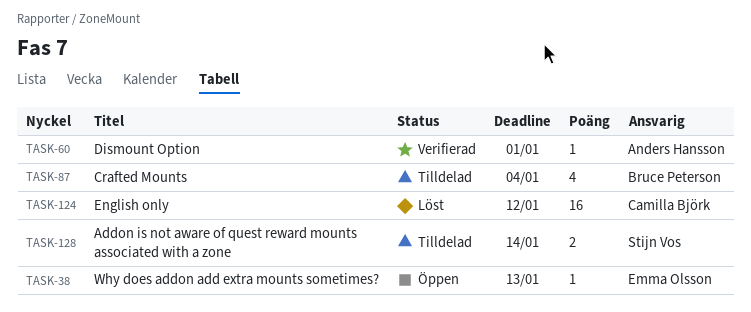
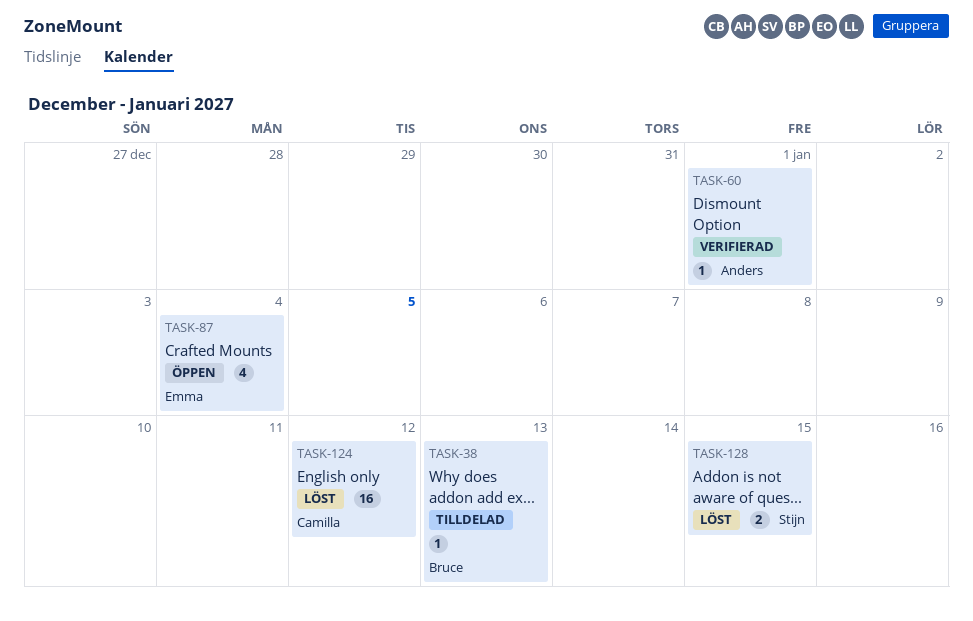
TASK-38, status: Öppen -> Tilldelad
TASK-38, owner: Emma Olsson -> Bruce Peterson
TASK-87, status: Tilldelad -> Öppen
TASK-87, owner: Bruce Peterson -> Emma Olsson
TASK-128, status: Tilldelad -> Löst
TASK-128, due: Jan 14 -> Jan 15

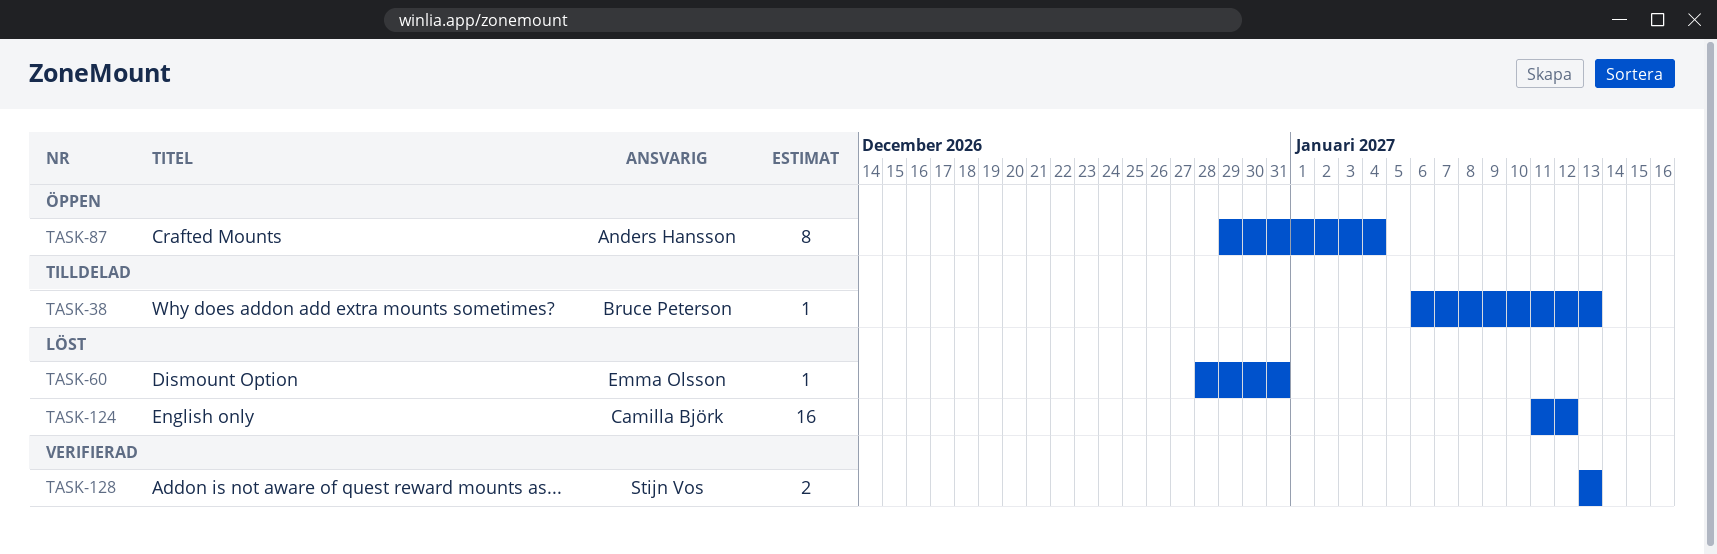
TASK-60, status: Verifierad -> Löst
TASK-60, owner: Anders Hansson -> Emma Olsson
TASK-60, due: Jan 1 -> Dec 31
TASK-87, owner: Emma Olsson -> Anders Hansson
TASK-87, estimate: 4 -> 8
TASK-128, status: Löst -> Verifierad
TASK-128, due: Jan 15 -> Jan 13

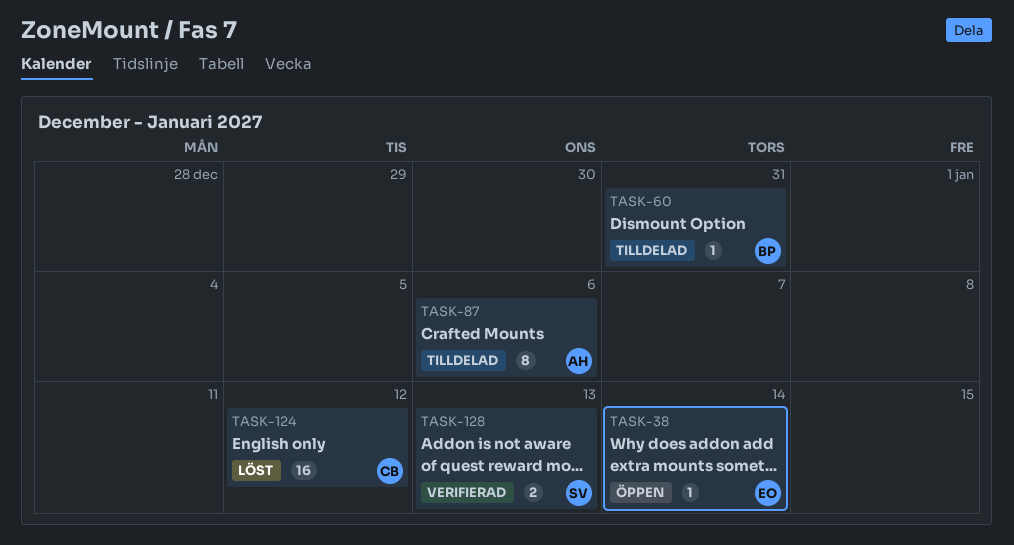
TASK-38, status: Tilldelad -> Öppen
TASK-38, owner: Bruce Peterson -> Emma Olsson
TASK-38, due: Jan 13 -> Jan 14
TASK-60, status: Löst -> Tilldelad
TASK-60, owner: Emma Olsson -> Bruce Peterson
TASK-87, status: Öppen -> Tilldelad
TASK-87, due: Jan 4 -> Jan 6

